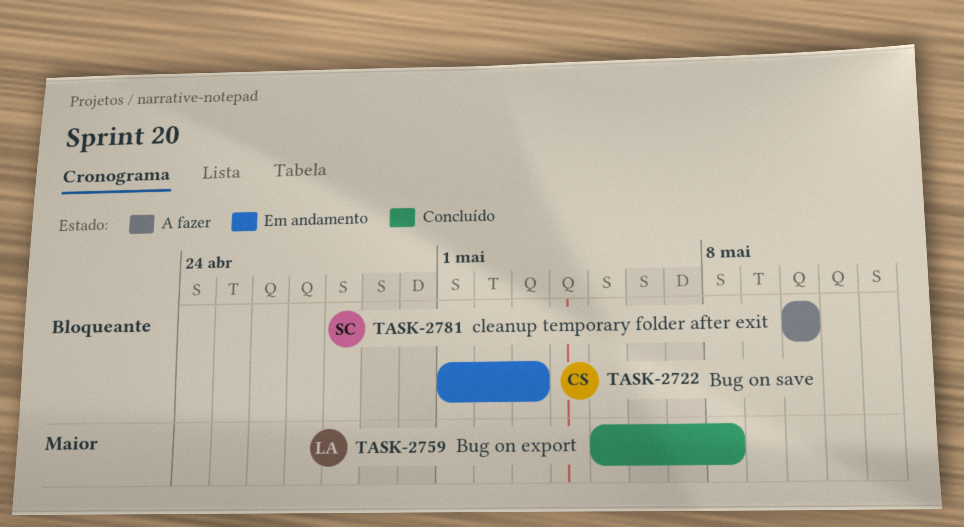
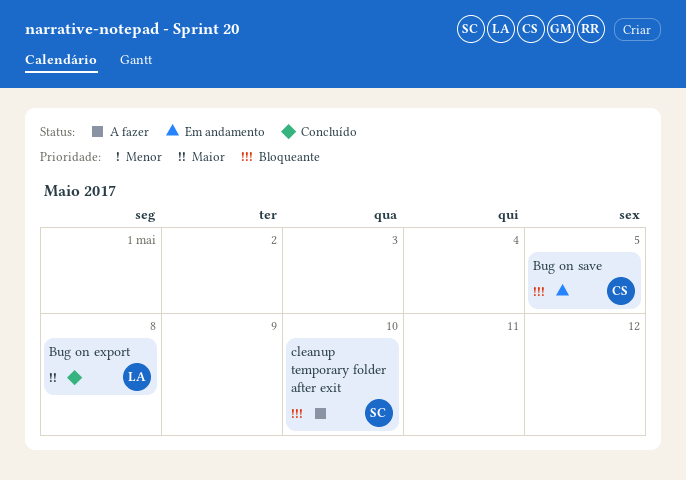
Bug on save, due: May 3 -> May 5

